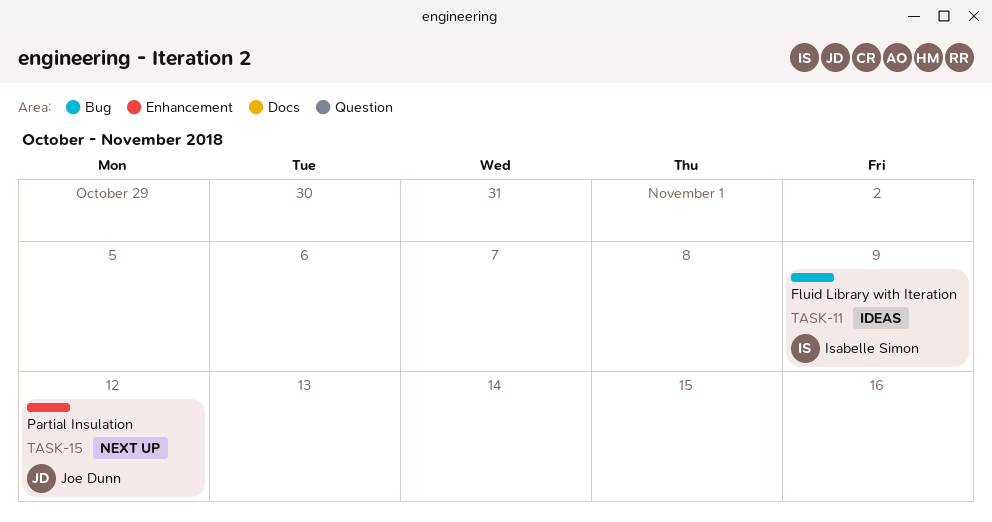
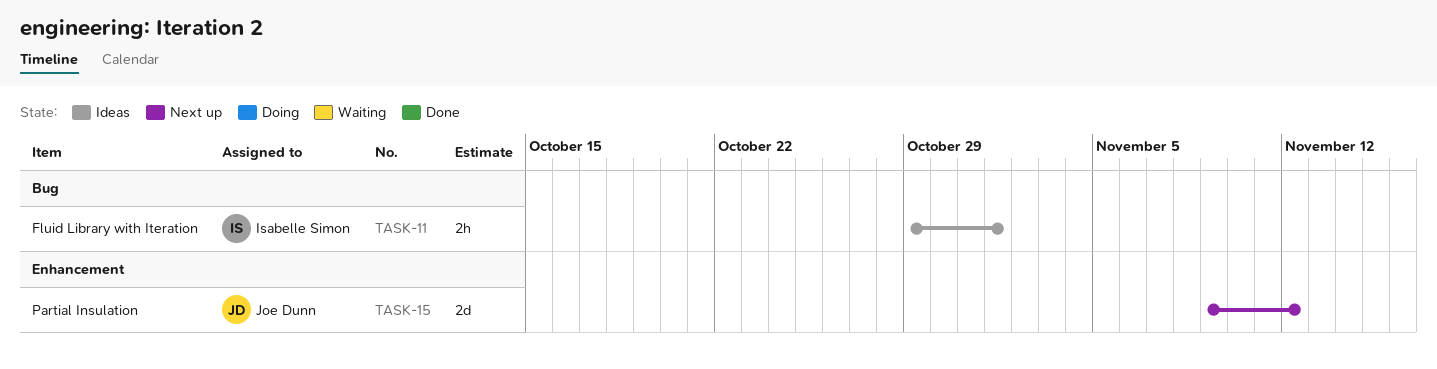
TASK-11, due: Nov 9 -> Nov 1

